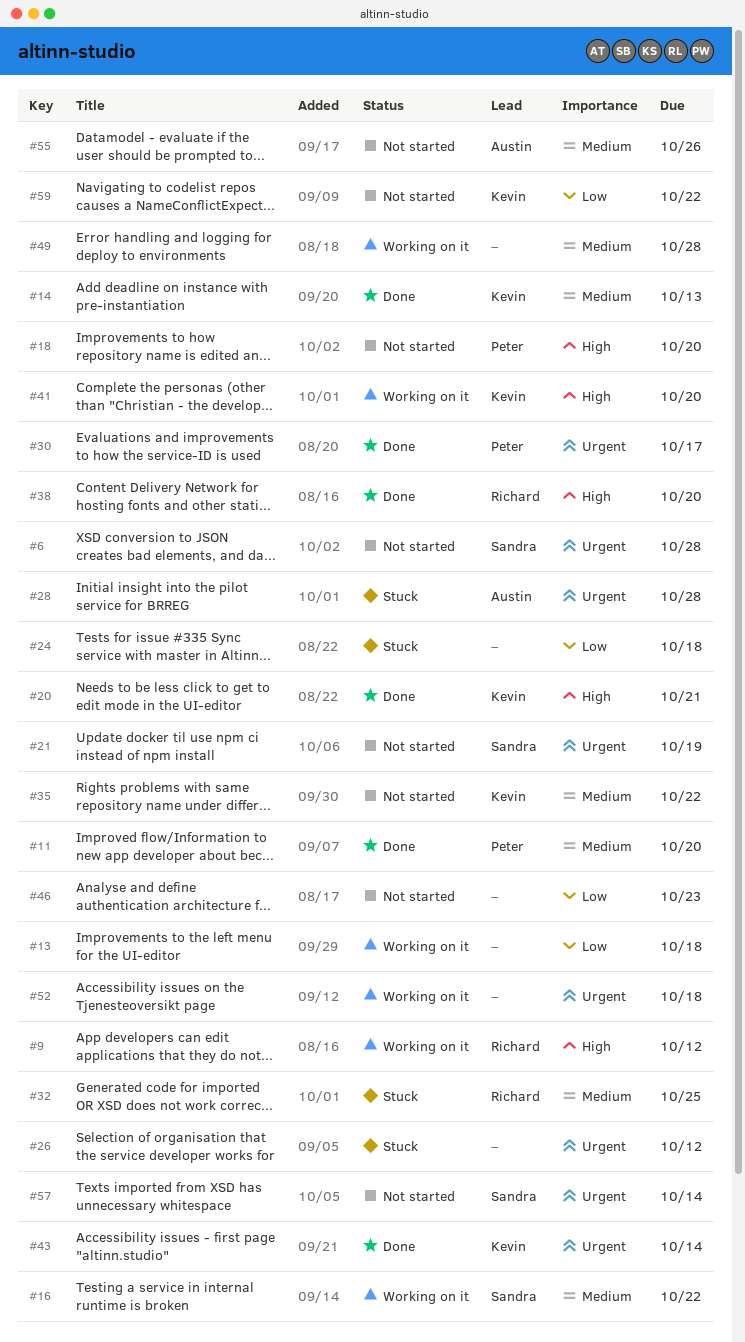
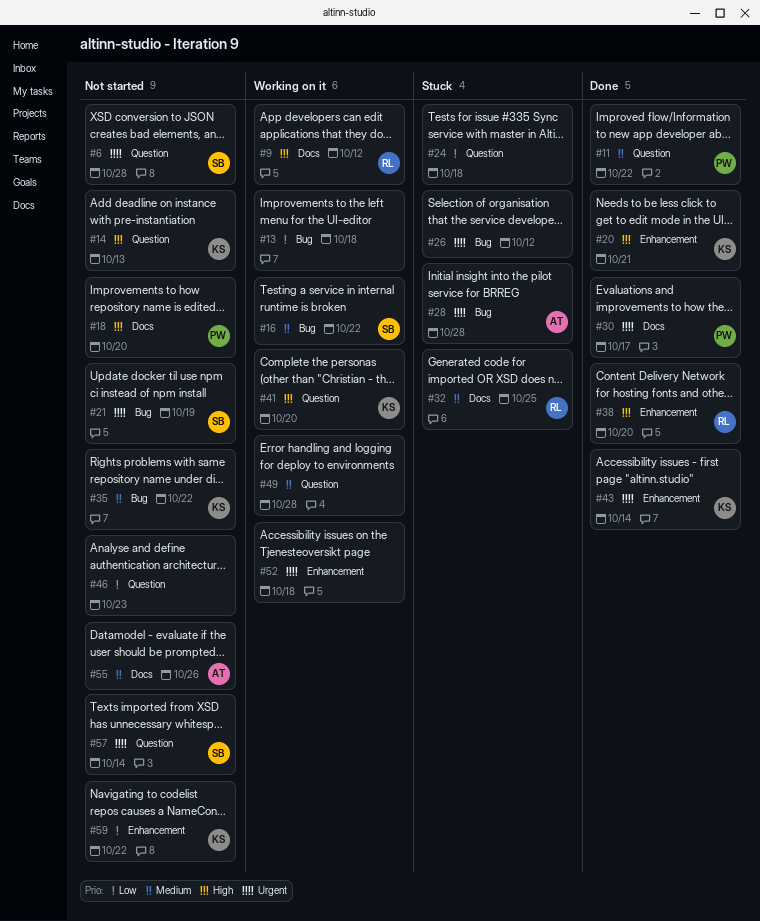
#11, due: Oct 20 -> Oct 22
#14, status: Done -> Not started
#14, priority: Medium -> High

